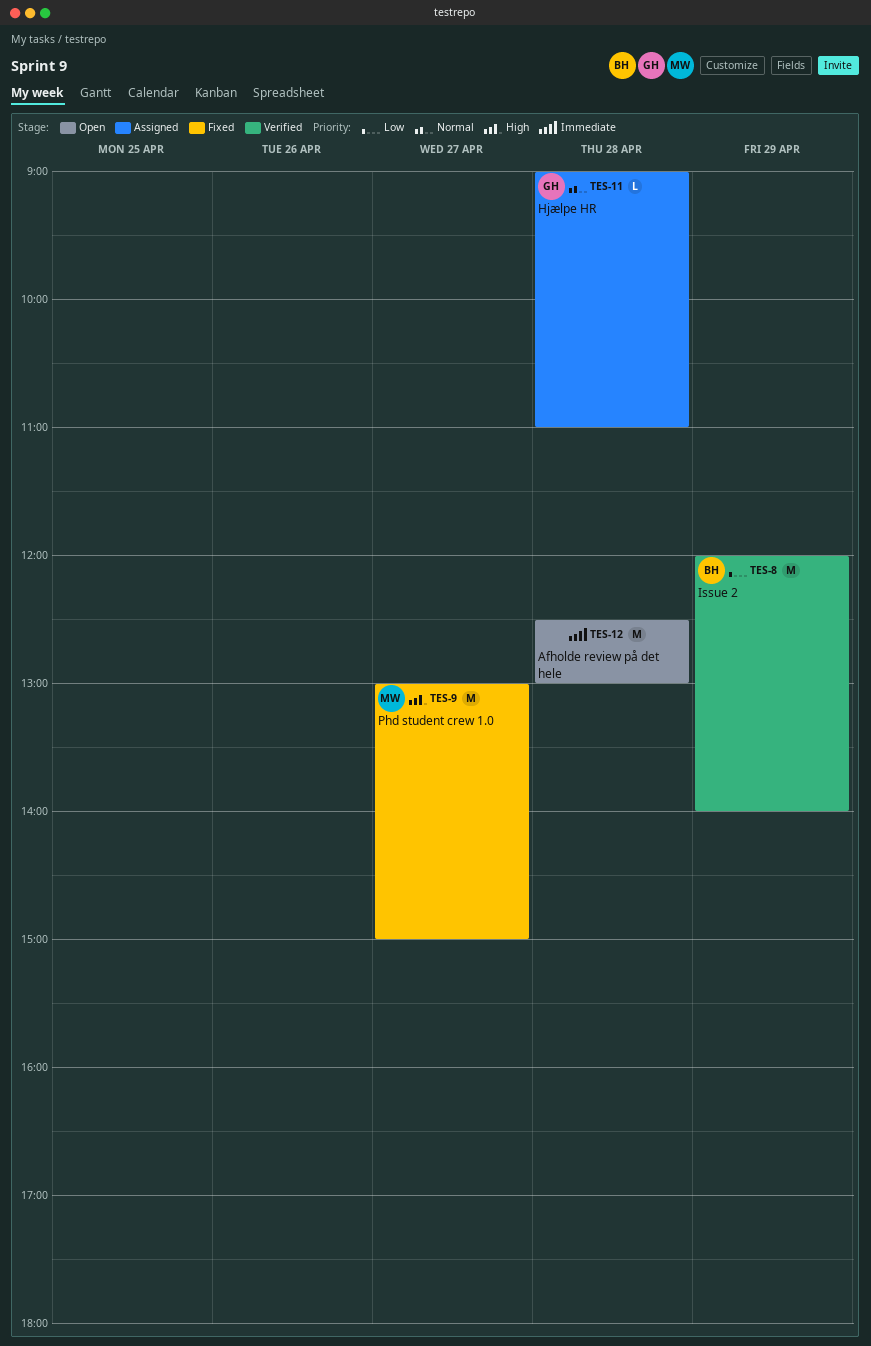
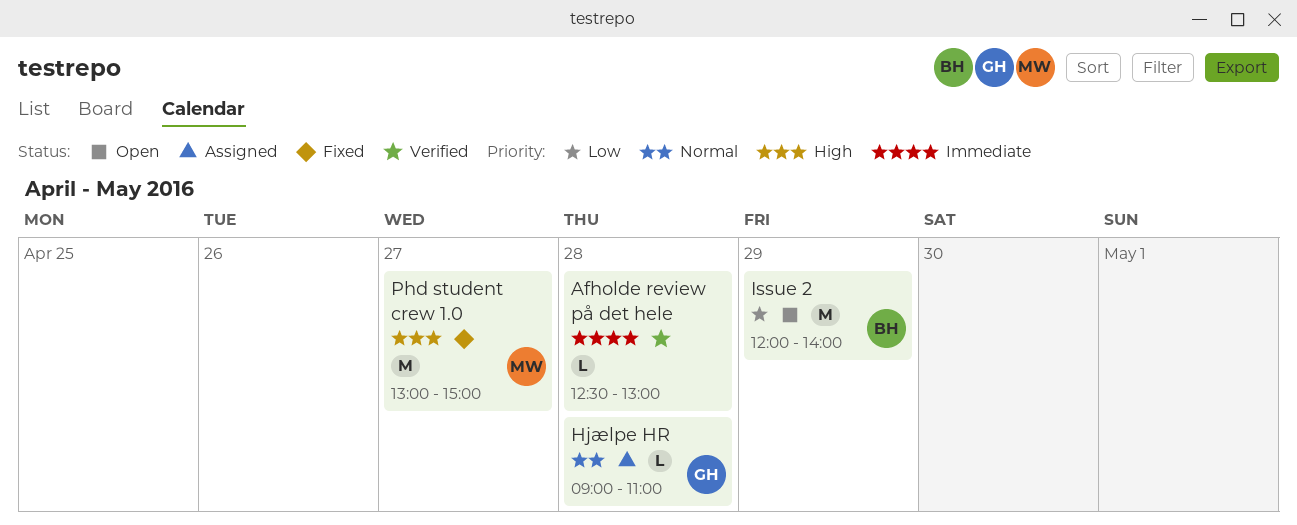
Afholde review på det hele, status: Open -> Verified
Afholde review på det hele, estimate: M -> L
Issue 2, status: Verified -> Open

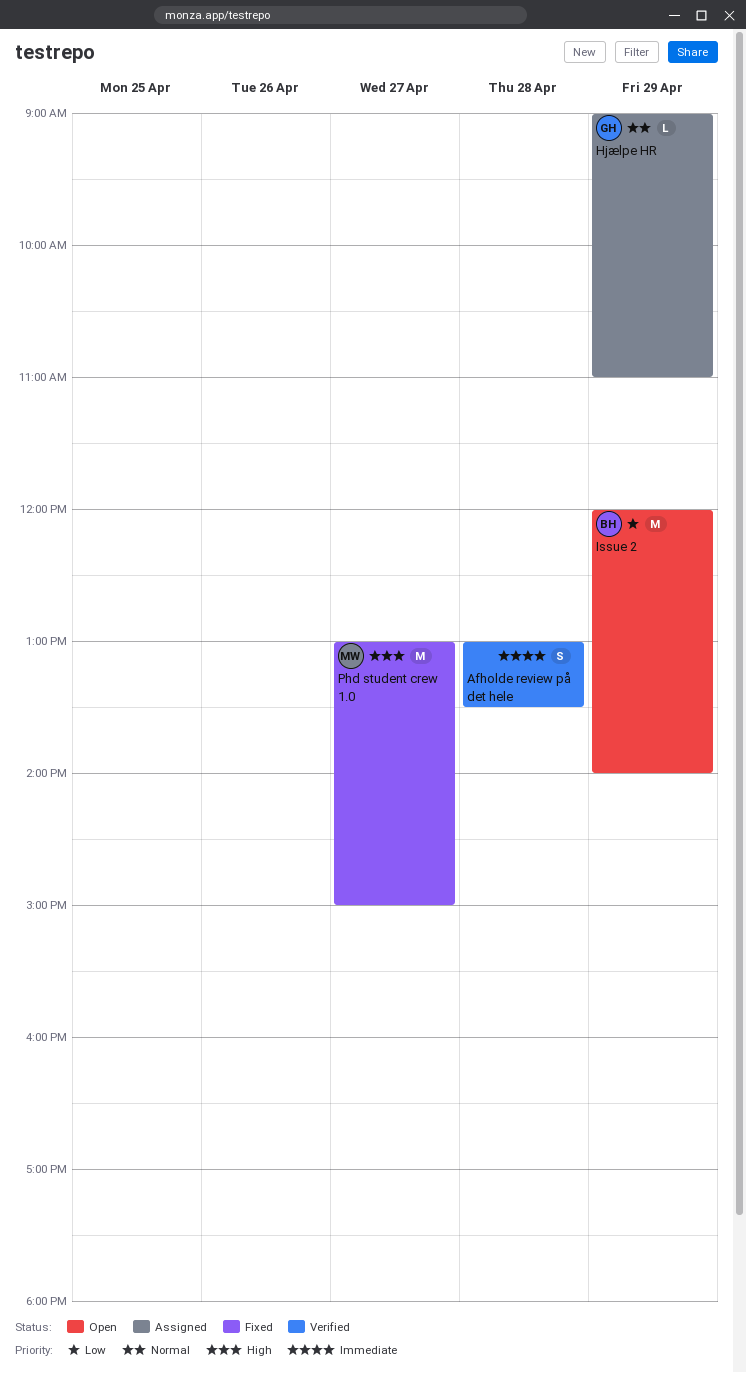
Afholde review på det hele, estimate: L -> S
Afholde review på det hele, begins: 12:30 -> 13:00
Afholde review på det hele, ends: 13:00 -> 13:30
Hjælpe HR, day: Apr 28 -> Apr 29

